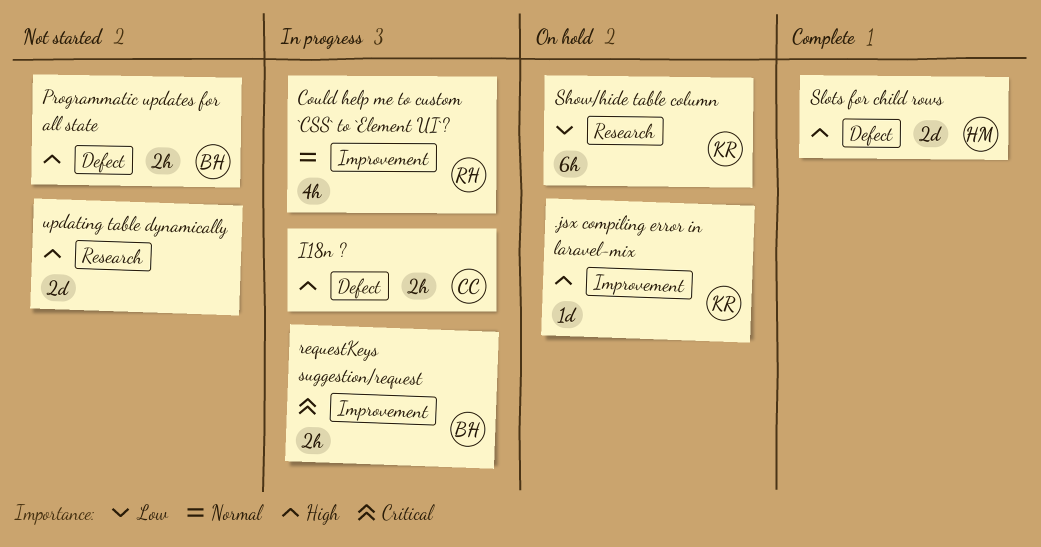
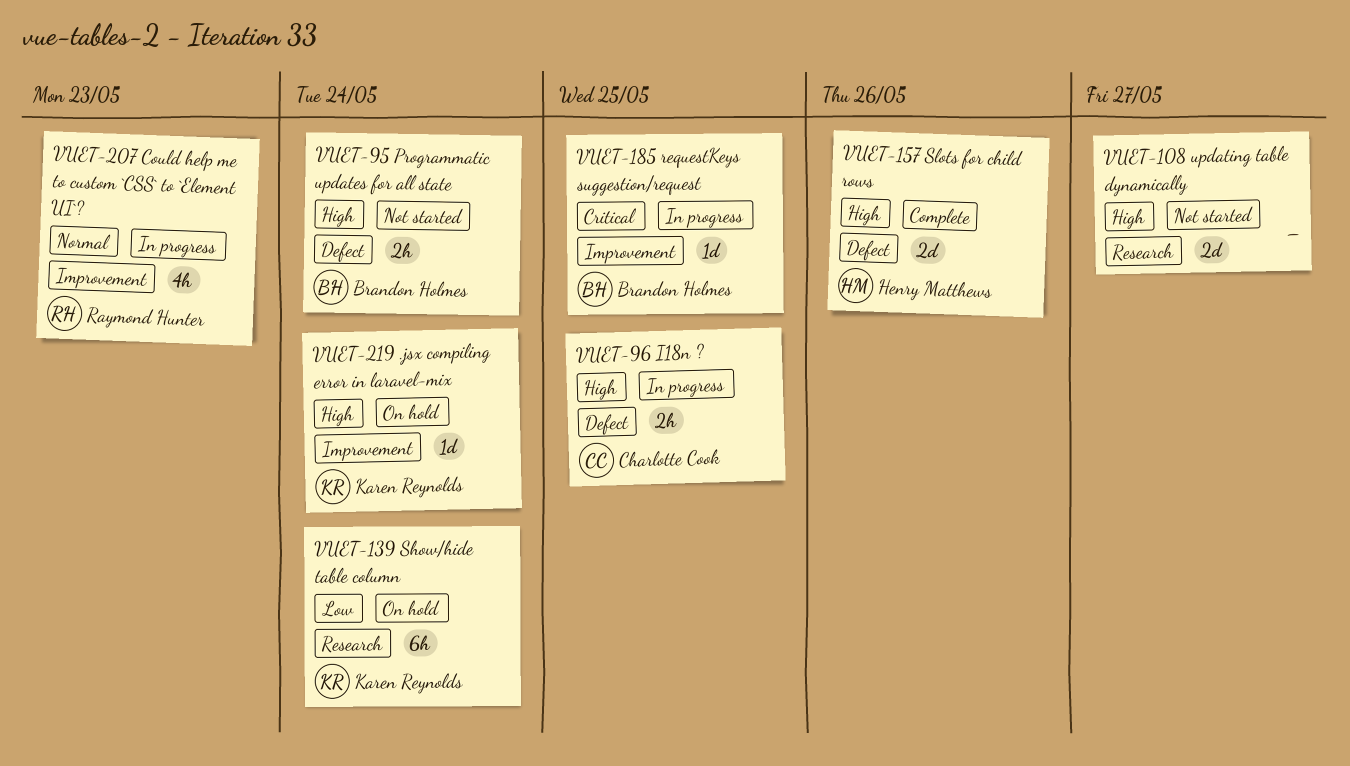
requestKeys suggestion/request, estimate: 2h -> 1d

